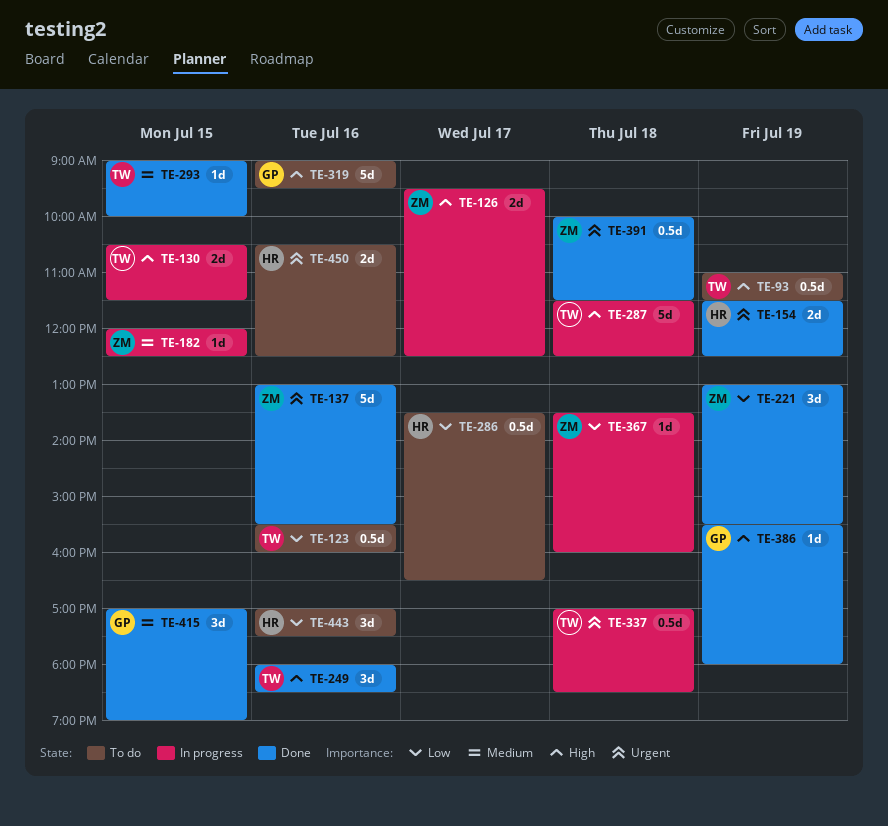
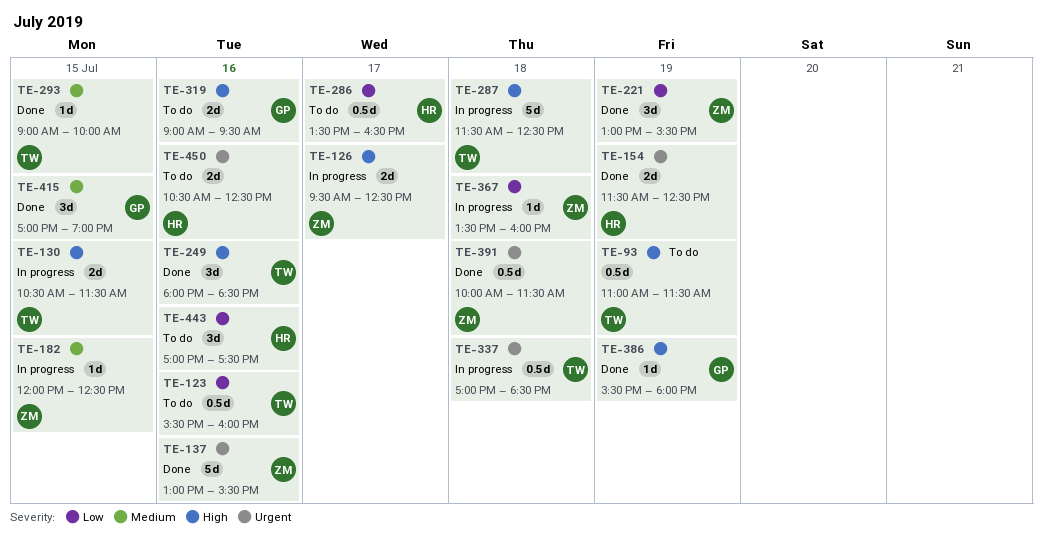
TE-319, estimate: 5d -> 2d

